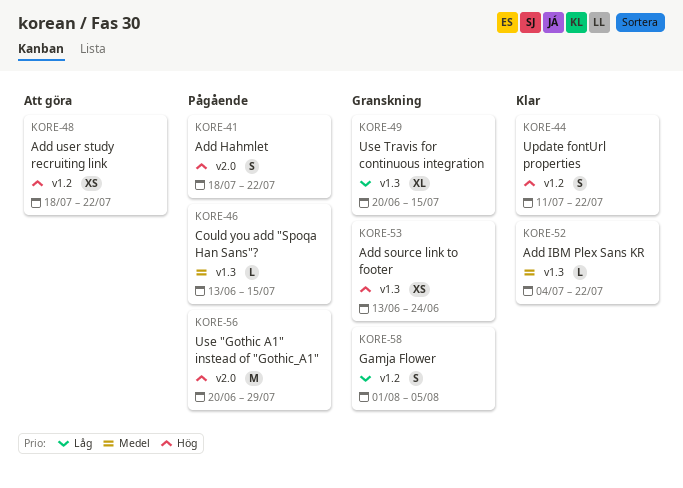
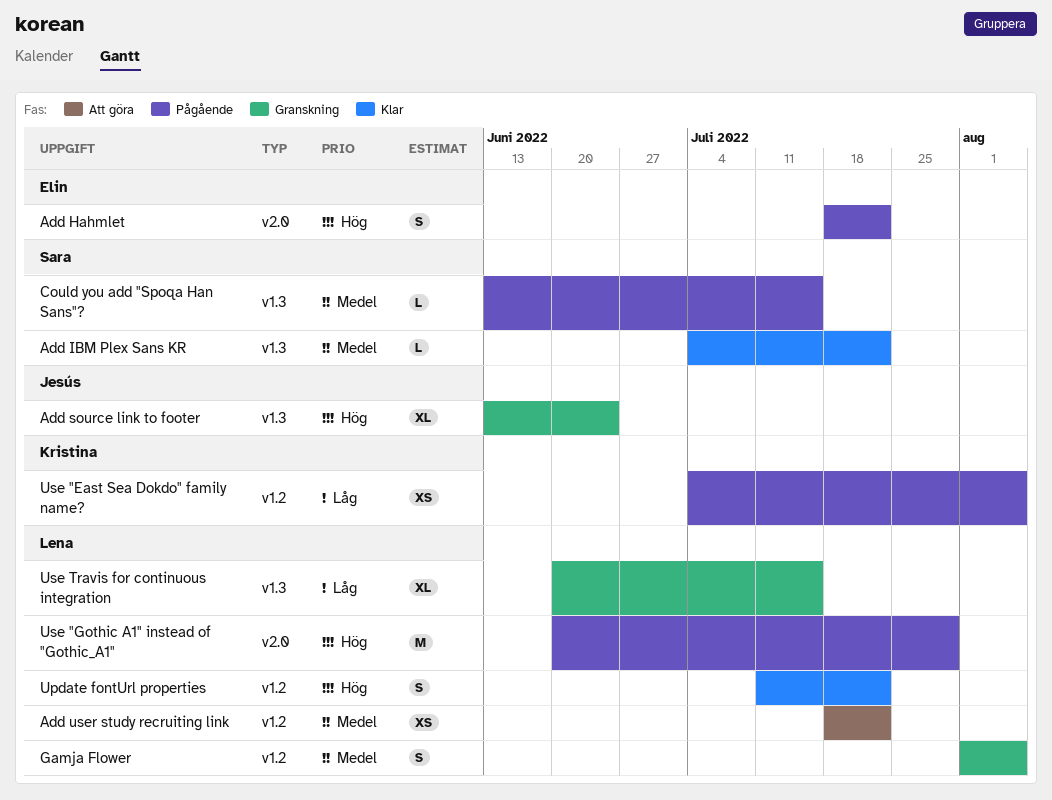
Add source link to footer, estimate: XS -> XL
Add user study recruiting link, priority: Hög -> Medel
Gamja Flower, priority: Låg -> Medel
Use "East Sea Dokdo" family name?: none -> present

